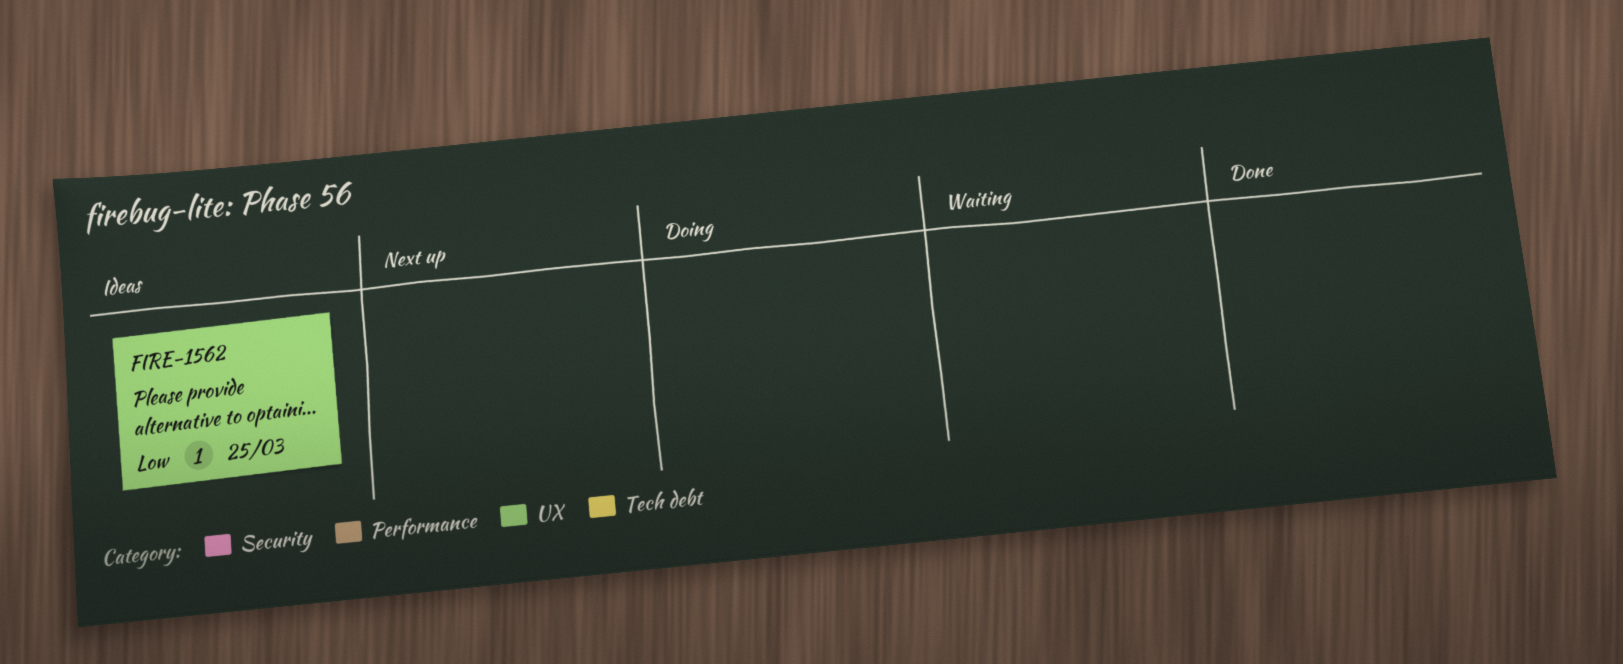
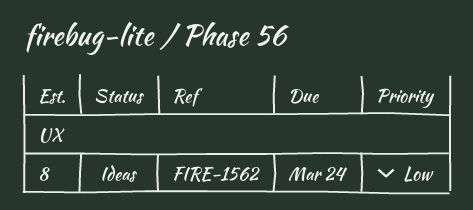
FIRE-1562, estimate: 1 -> 8
FIRE-1562, due: Mar 25 -> Mar 24

